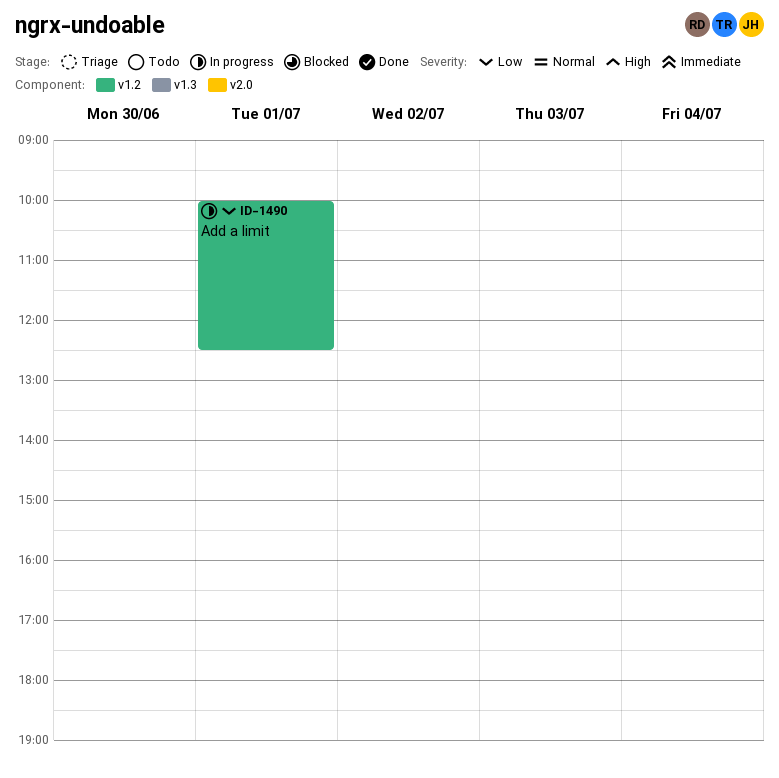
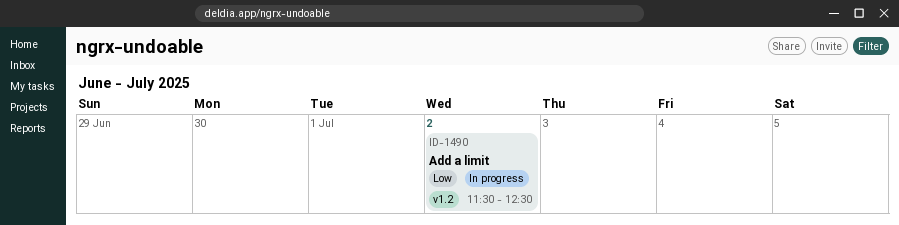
ID-1490, day: Jul 1 -> Jul 2
ID-1490, begins: 10:00 -> 11:30

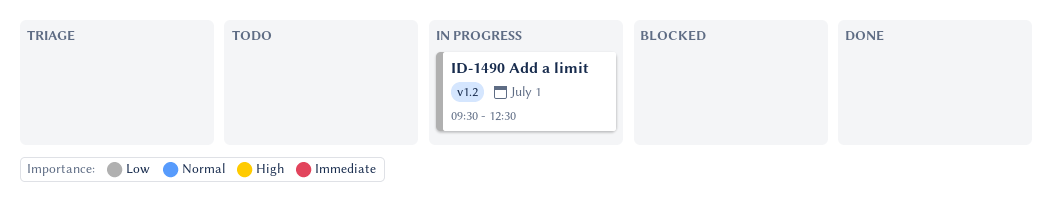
ID-1490, day: Jul 2 -> Jul 1
ID-1490, begins: 11:30 -> 09:30

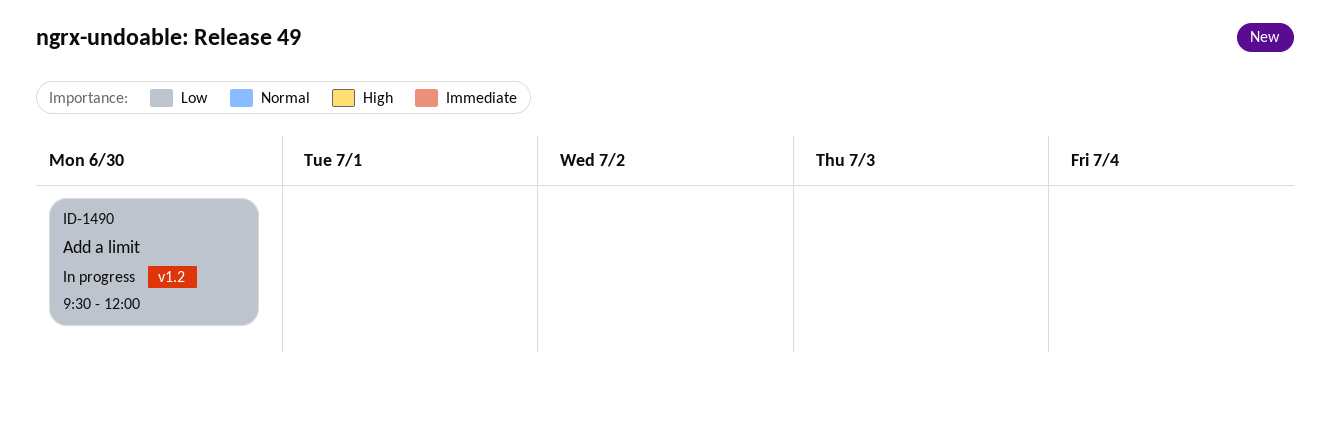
ID-1490, day: Jul 1 -> Jun 30
ID-1490, ends: 12:30 -> 12:00

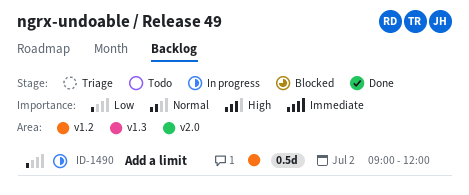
ID-1490, day: Jun 30 -> Jul 2
ID-1490, begins: 09:30 -> 09:00

